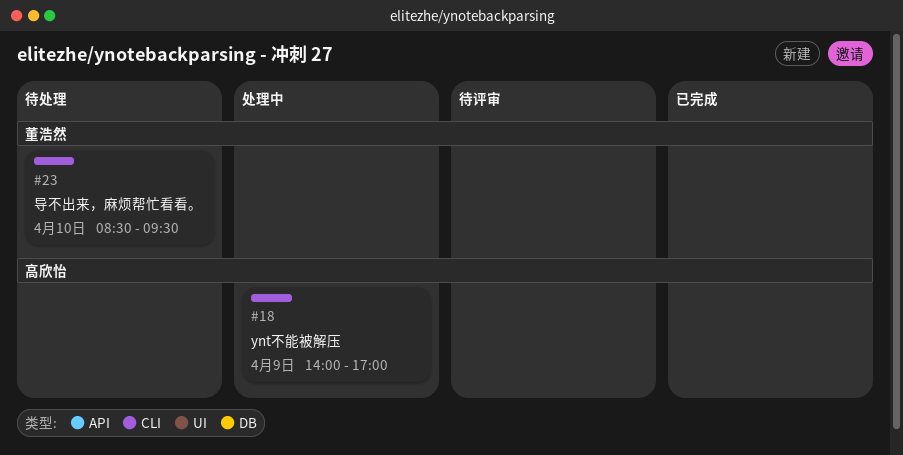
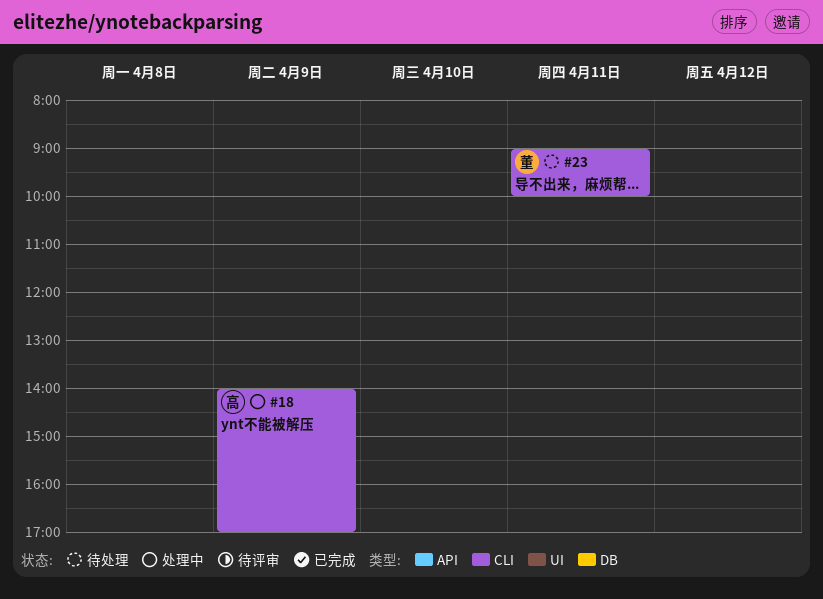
#23, day: Apr 10 -> Apr 11
#23, begins: 08:30 -> 09:00
#23, ends: 09:30 -> 10:00

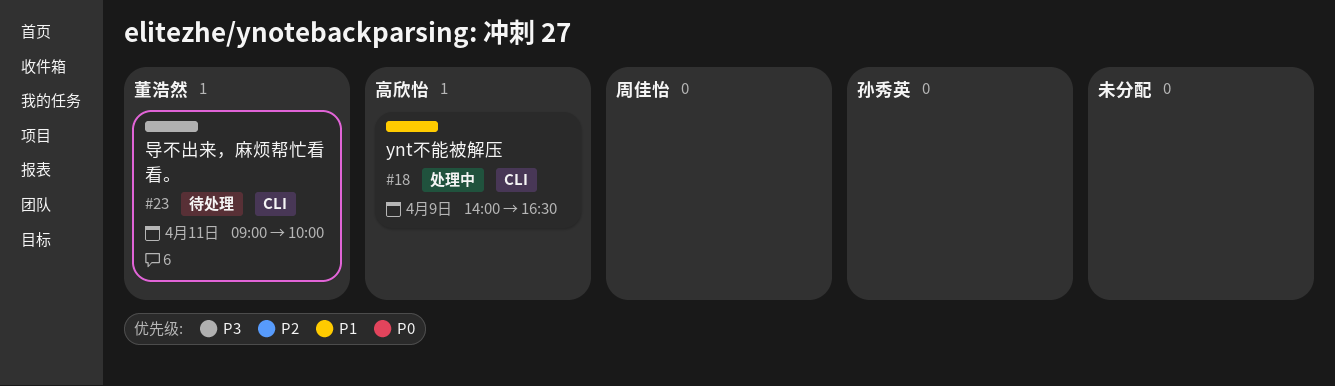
#18, ends: 17:00 -> 16:30

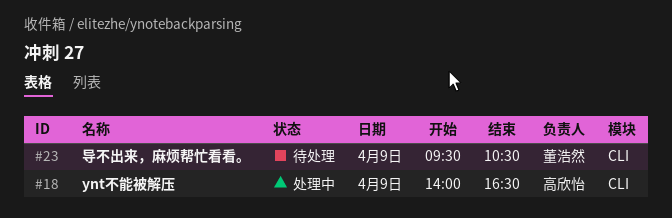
#23, day: Apr 11 -> Apr 9
#23, begins: 09:00 -> 09:30
#23, ends: 10:00 -> 10:30

